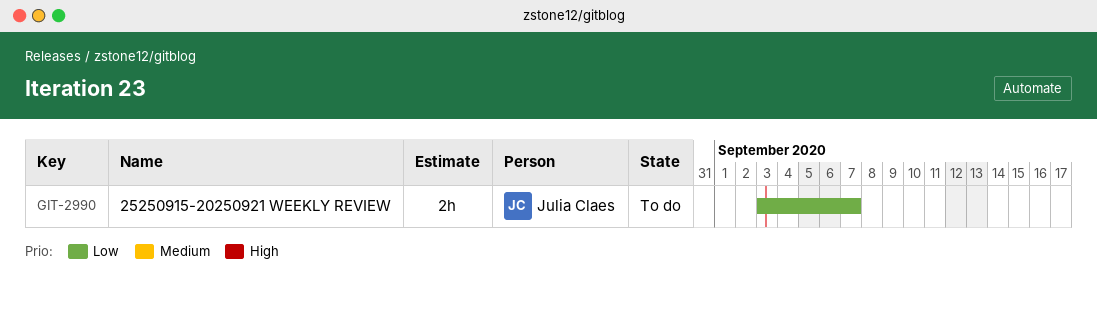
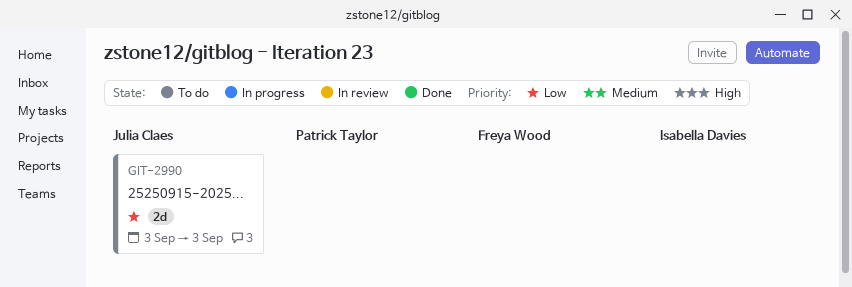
GIT-2990, estimate: 2h -> 2d
GIT-2990, due: Sep 7 -> Sep 3

